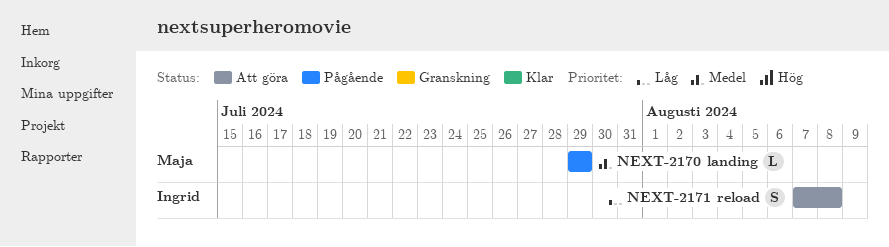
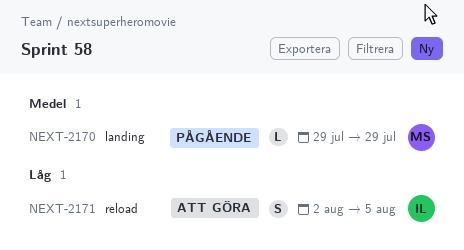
NEXT-2171, start: Aug 7 -> Aug 2
NEXT-2171, due: Aug 8 -> Aug 5

